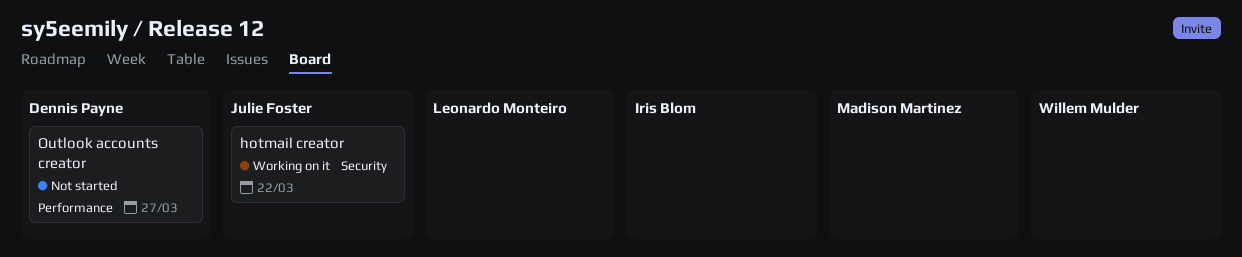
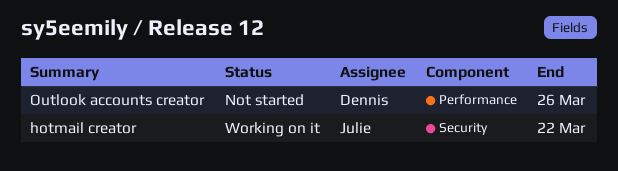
Outlook accounts creator, due: Mar 27 -> Mar 26

